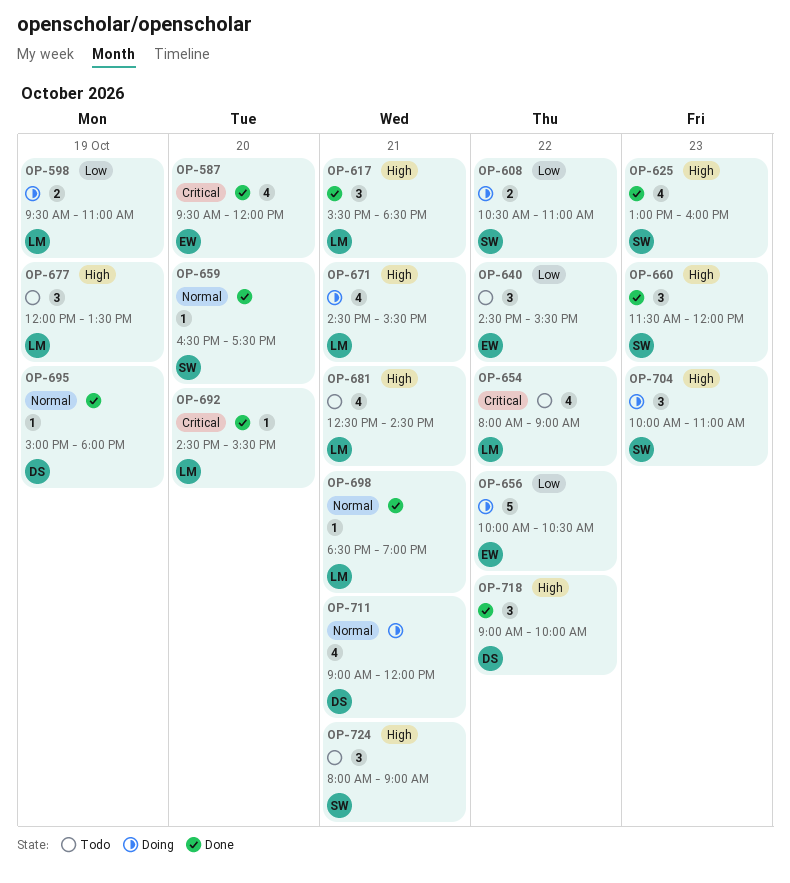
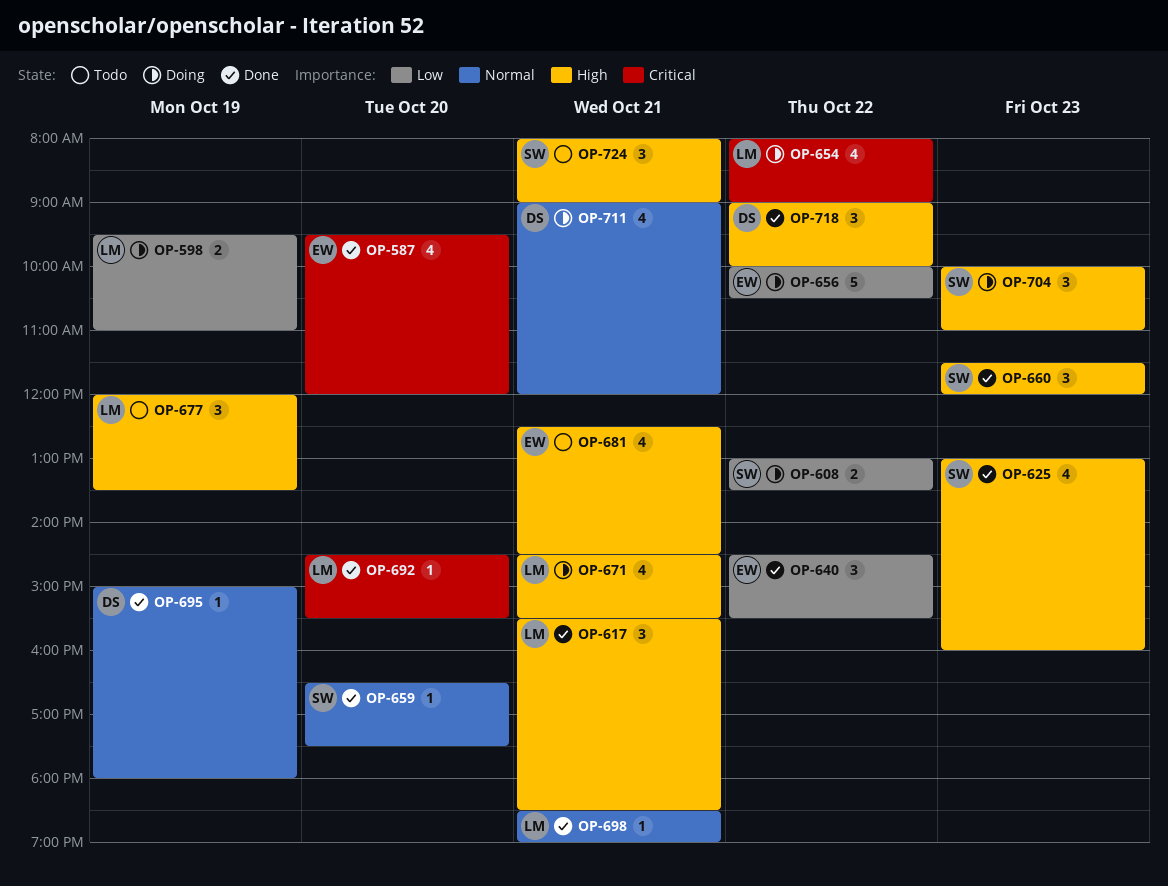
OP-608, begins: 10:30 -> 13:00
OP-608, ends: 11:00 -> 13:30
OP-640, status: Todo -> Done
OP-654, status: Todo -> Doing
OP-681, owner: LM -> EW

